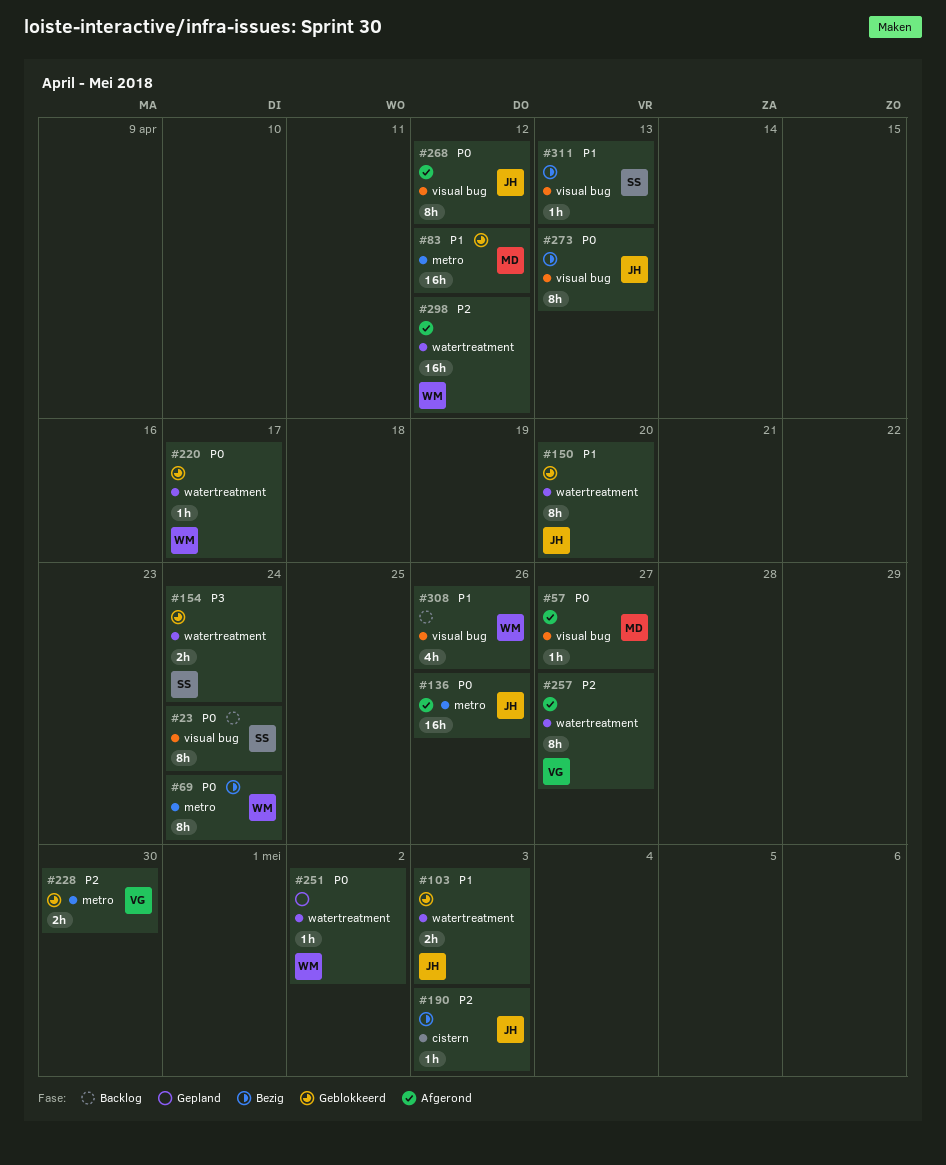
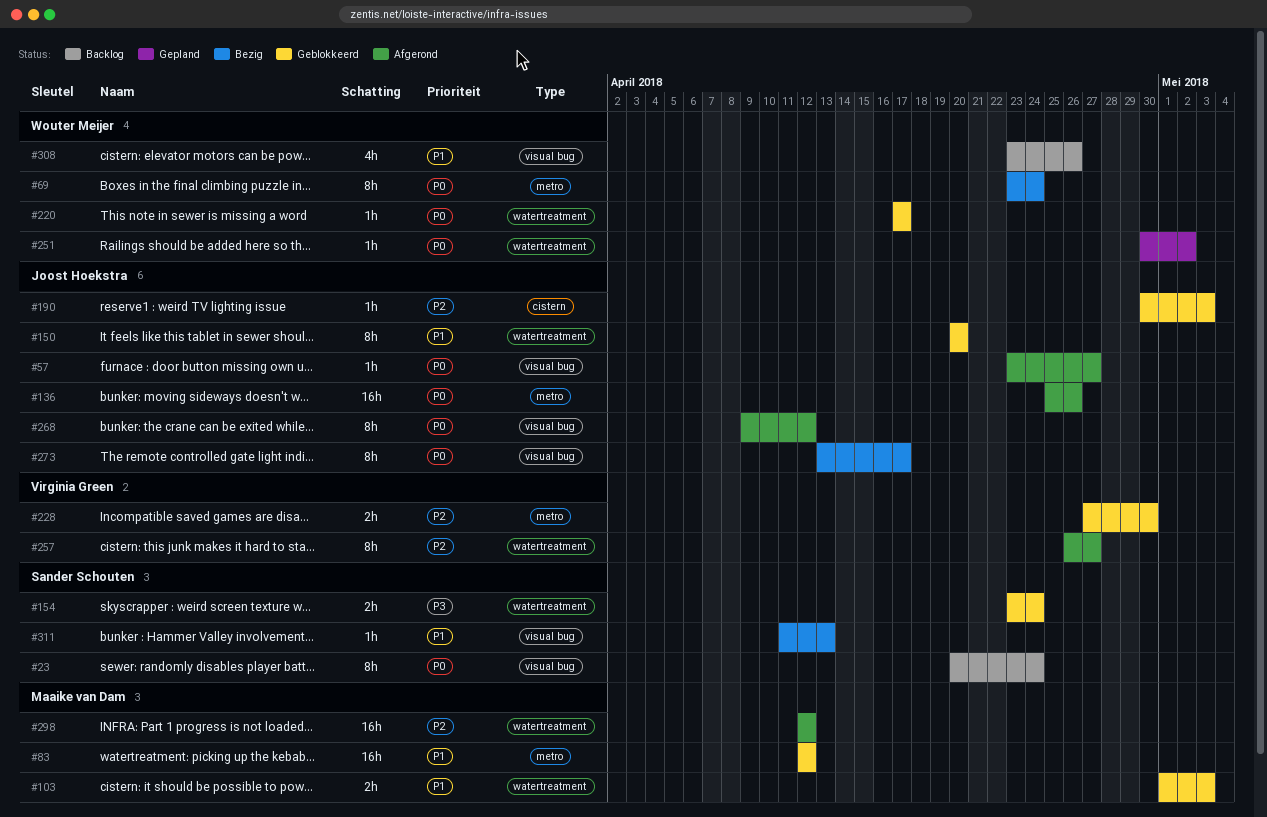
#57, owner: Maaike van Dam -> Joost Hoekstra
#103, owner: Joost Hoekstra -> Maaike van Dam
#190, status: Bezig -> Geblokkeerd
#273, due: Apr 13 -> Apr 17
#298, owner: Wouter Meijer -> Maaike van Dam

